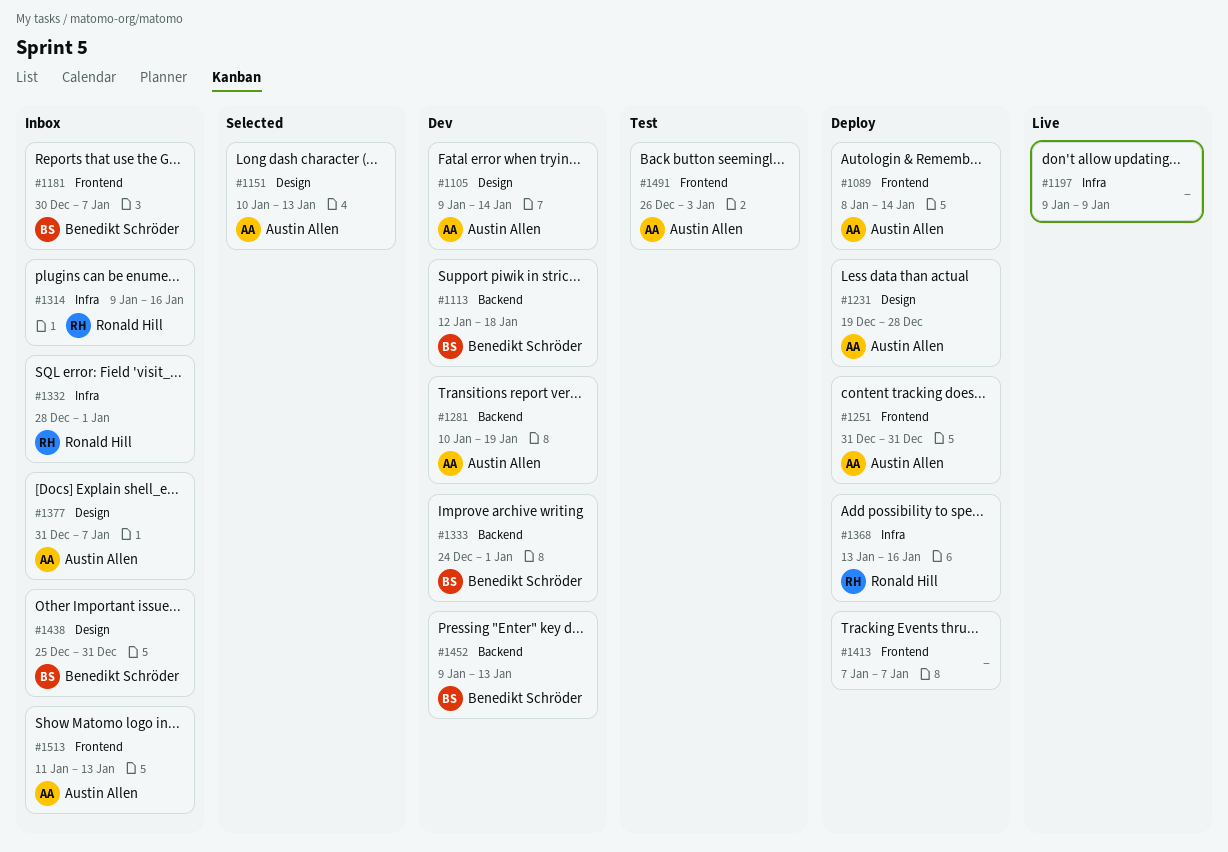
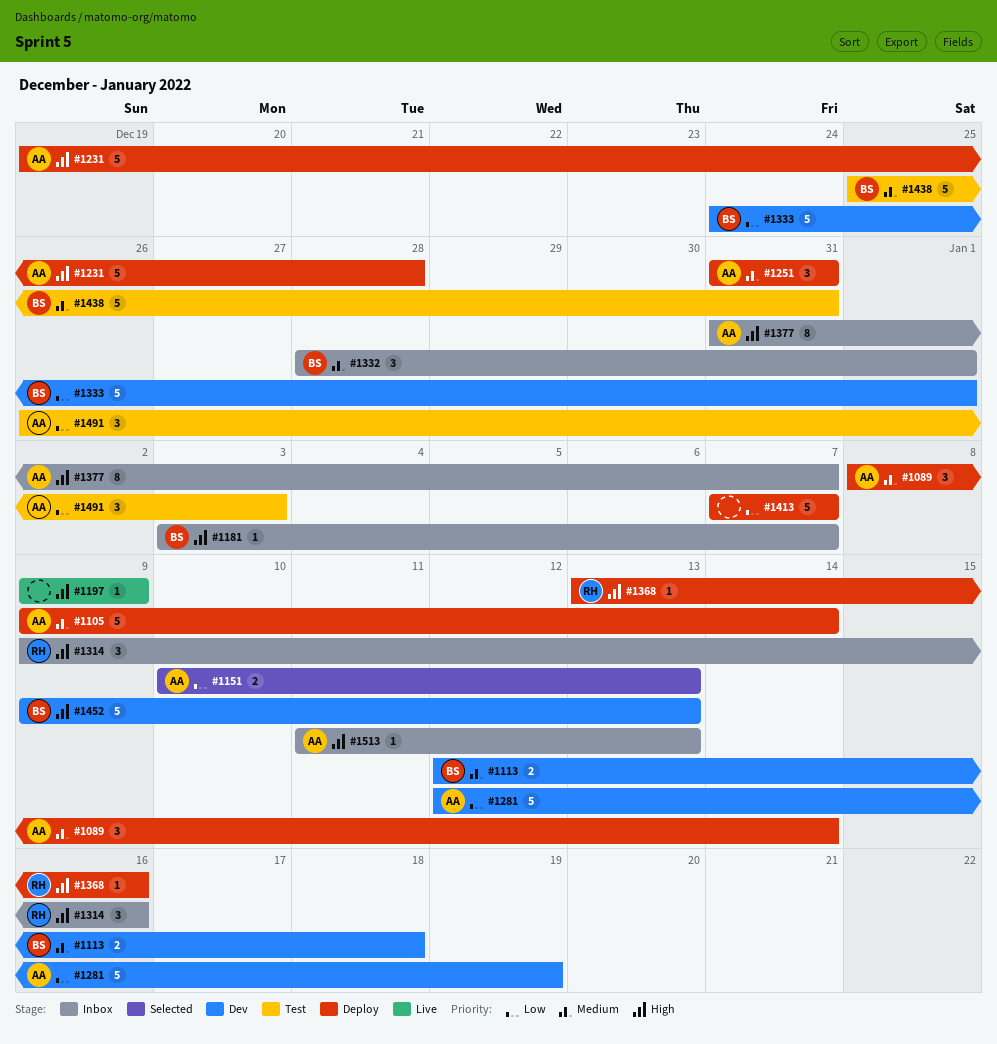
#1105, status: Dev -> Deploy
#1181, start: Dec 30 -> Jan 3
#1281, start: Jan 10 -> Jan 12
#1332, owner: Ronald Hill -> Benedikt Schröder
#1438, status: Inbox -> Test

